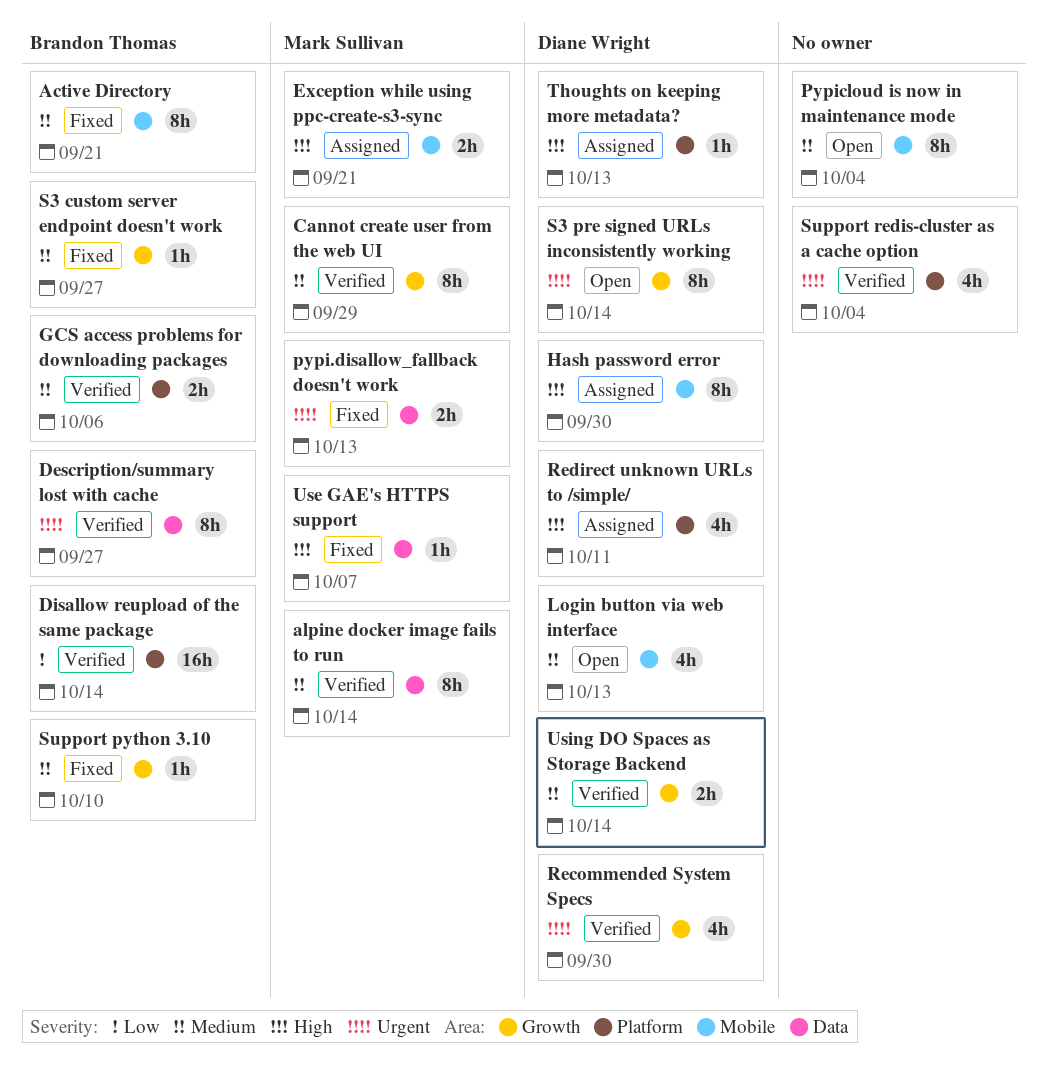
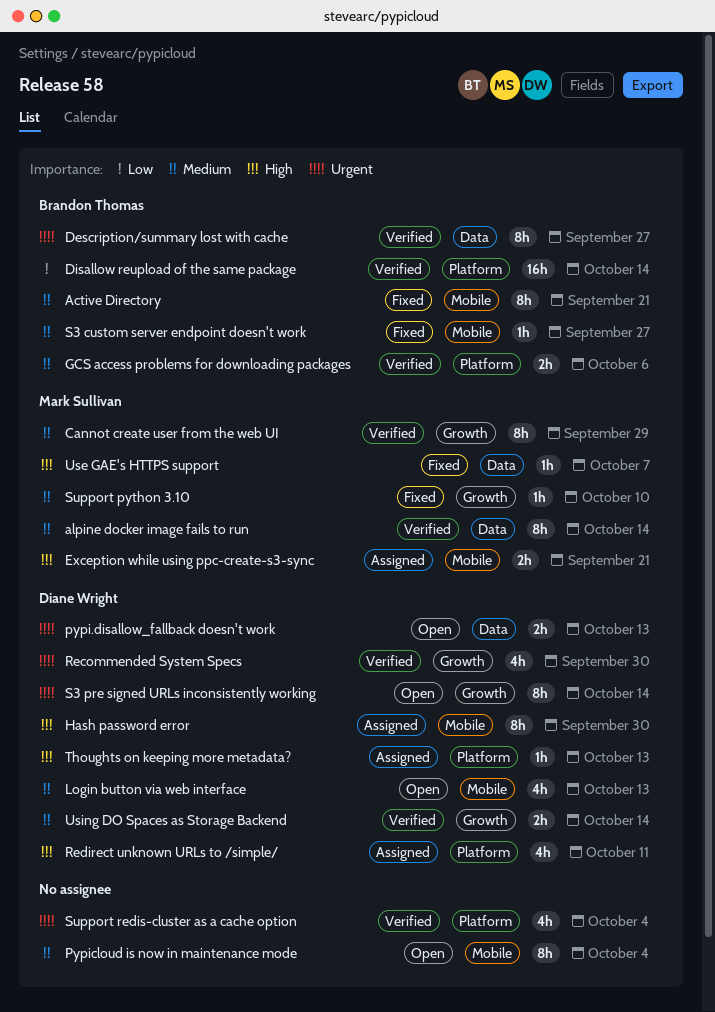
pypi.disallow_fallback doesn't work, status: Fixed -> Open
pypi.disallow_fallback doesn't work, owner: Mark Sullivan -> Diane Wright
S3 custom server endpoint doesn't work, label: Growth -> Mobile
Support python 3.10, owner: Brandon Thomas -> Mark Sullivan

